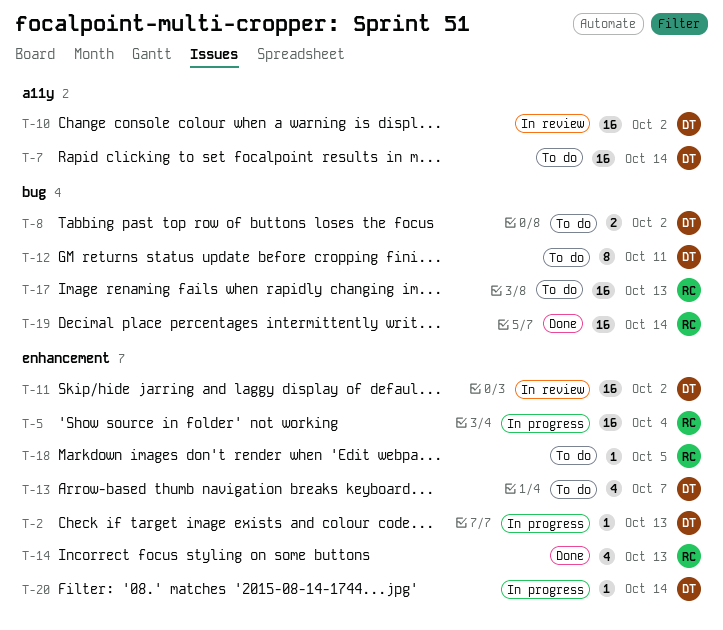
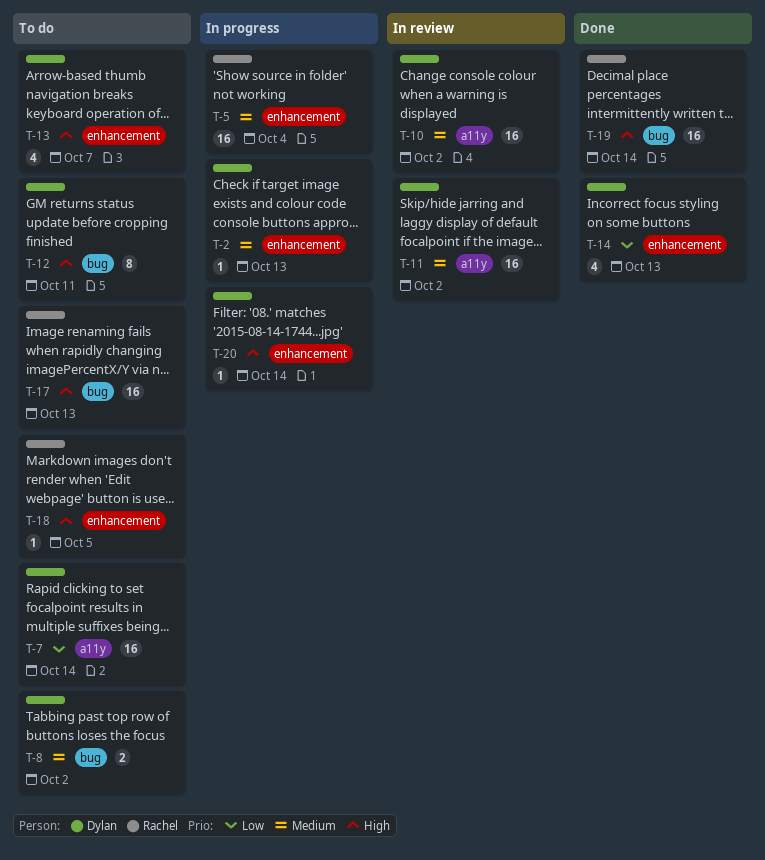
T-11, label: enhancement -> a11y
T-14, owner: Rachel -> Dylan

